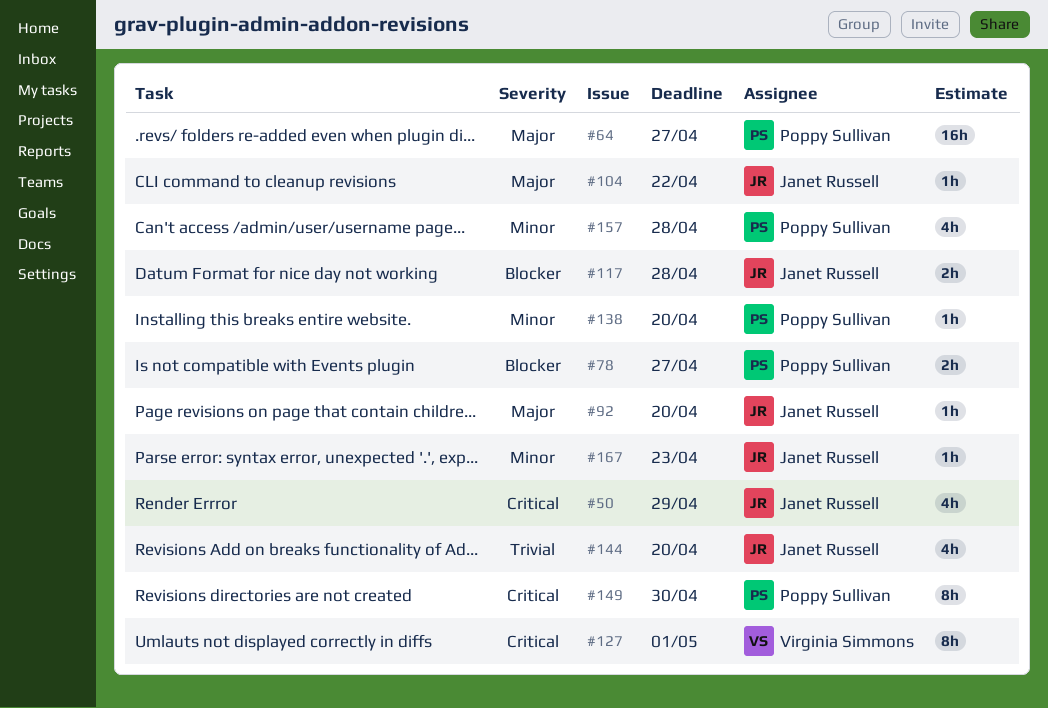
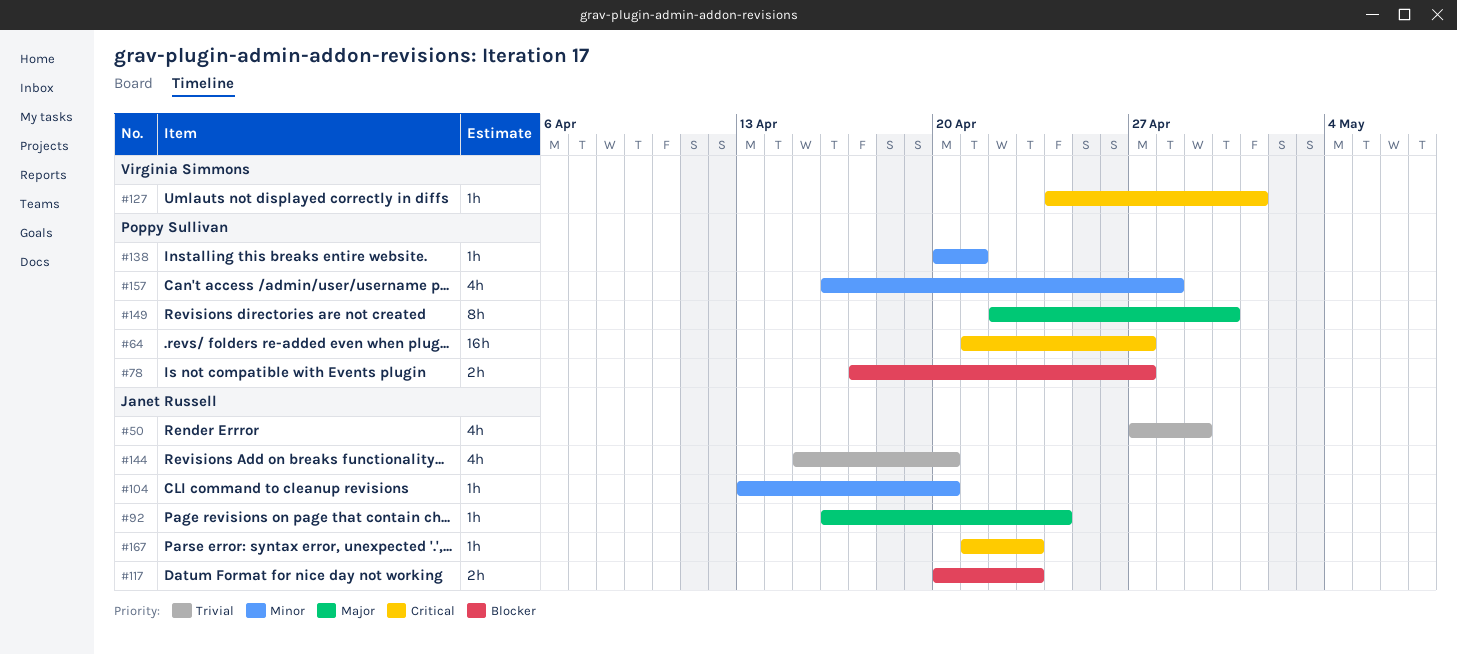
#50, priority: Critical -> Trivial
#64, priority: Major -> Critical
#92, due: Apr 20 -> Apr 24
#104, priority: Major -> Minor
#104, due: Apr 22 -> Apr 20
#117, due: Apr 28 -> Apr 23
#127, estimate: 8h -> 1h
#138, due: Apr 20 -> Apr 21
#149, priority: Critical -> Major
#167, priority: Minor -> Critical

